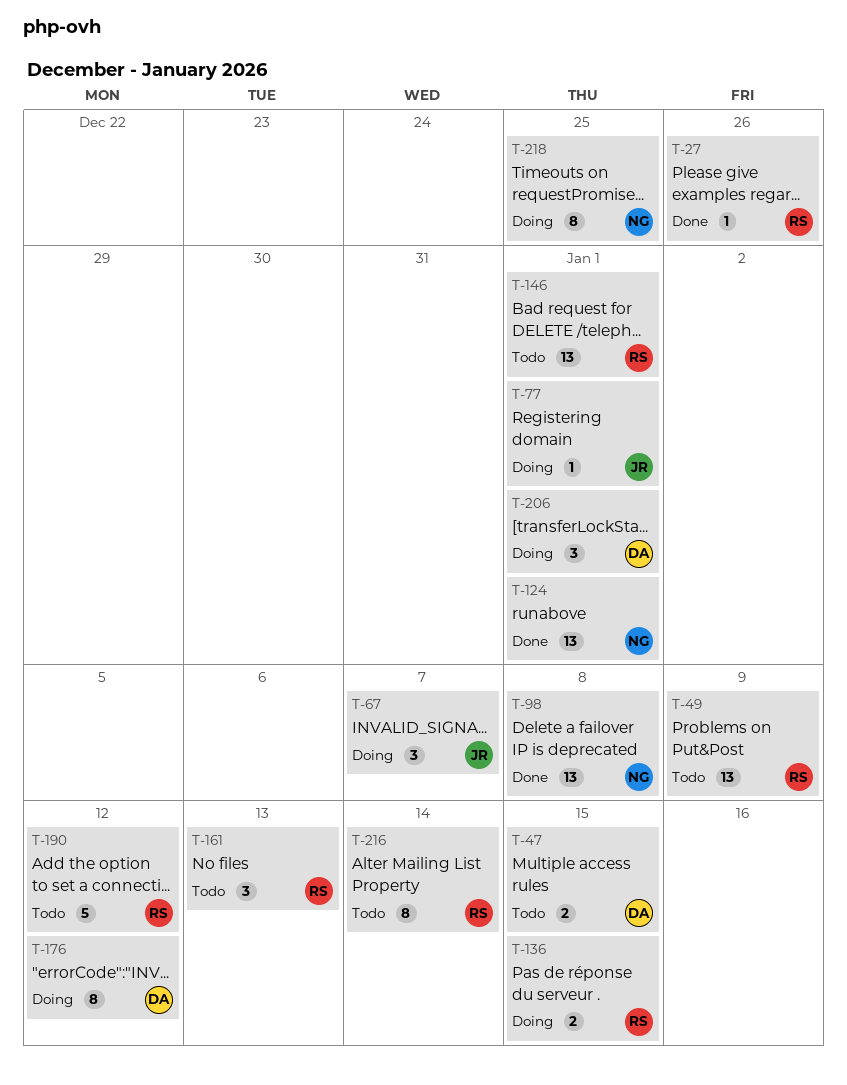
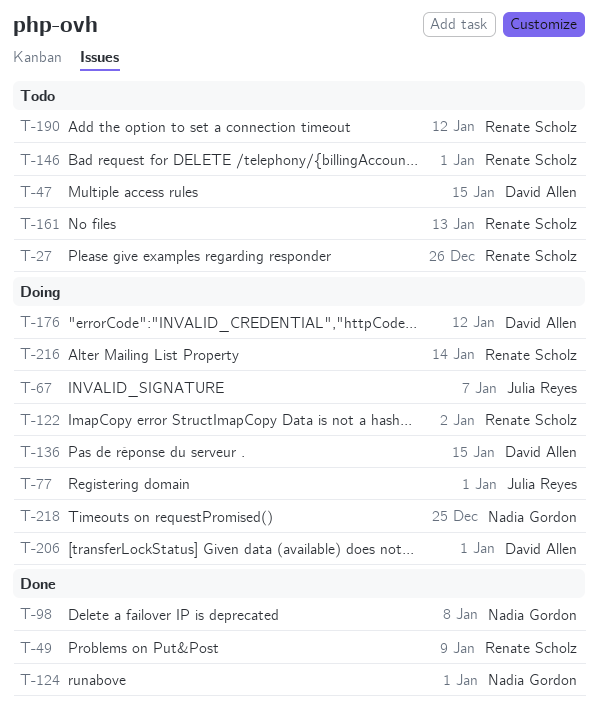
T-27, status: Done -> Todo
T-49, status: Todo -> Done
T-122: none -> present
T-136, owner: Renate Scholz -> David Allen
T-216, status: Todo -> Doing

